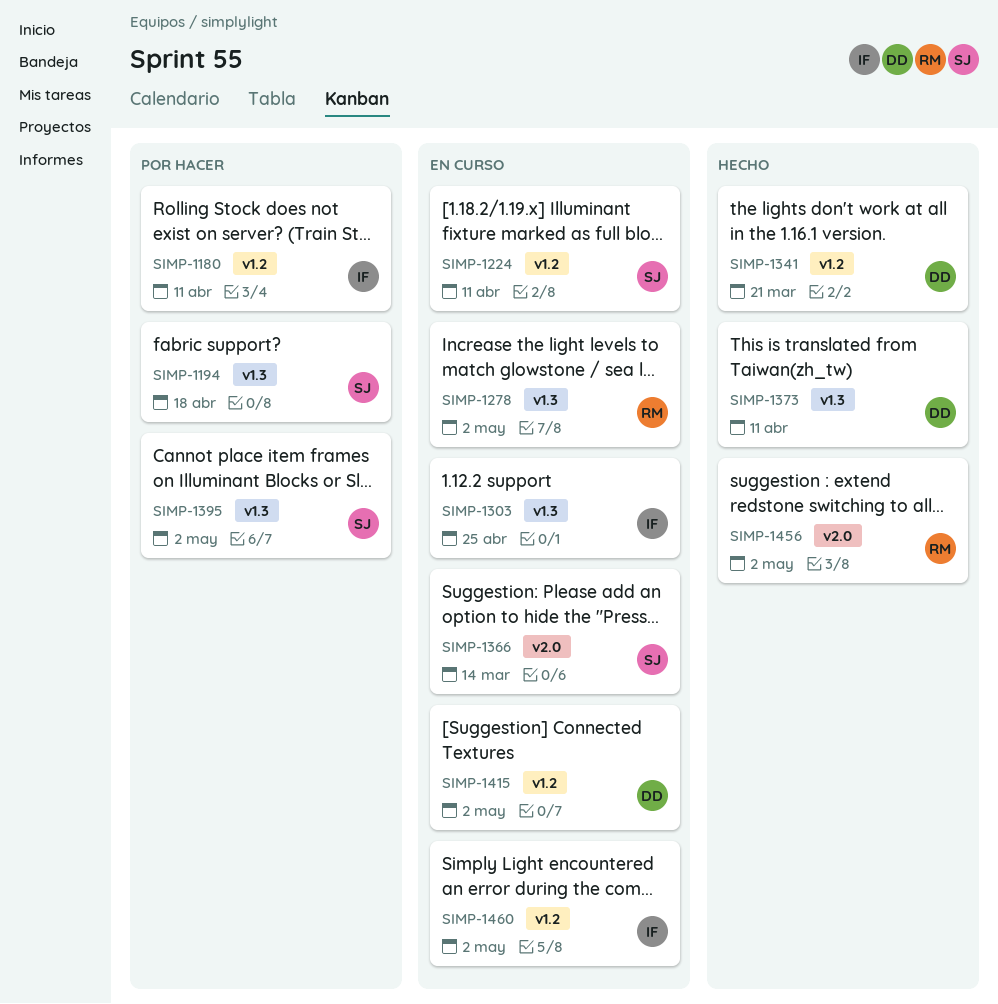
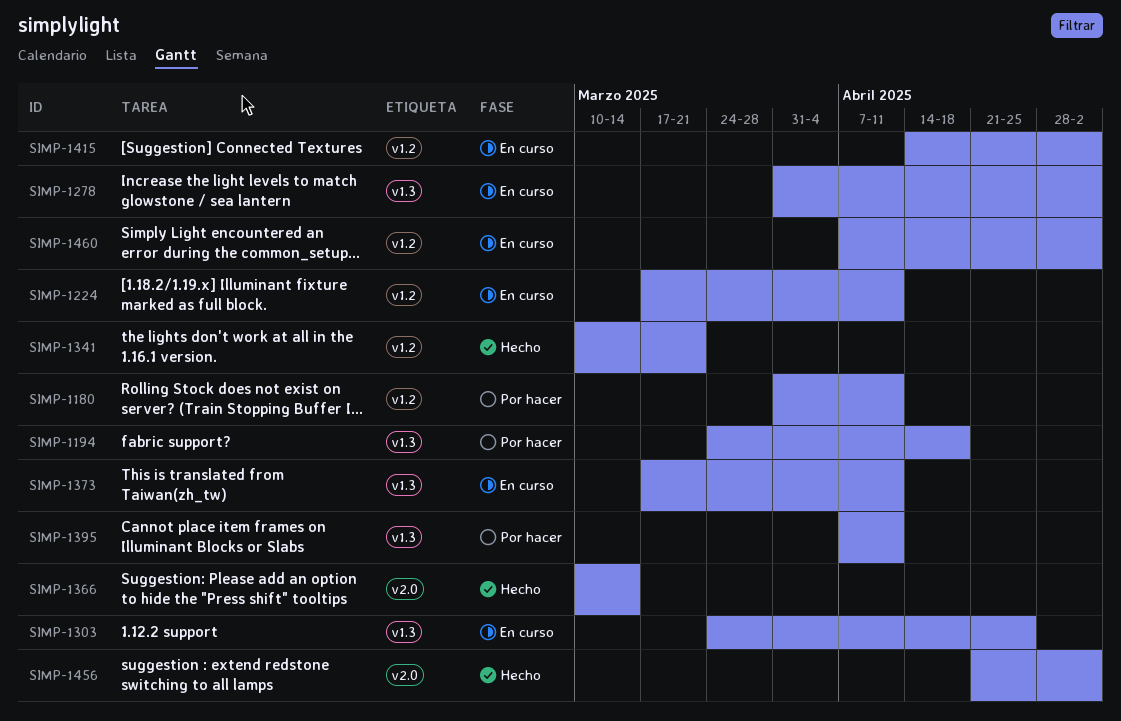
SIMP-1366, status: En curso -> Hecho
SIMP-1373, status: Hecho -> En curso
SIMP-1395, due: May 2 -> Apr 11

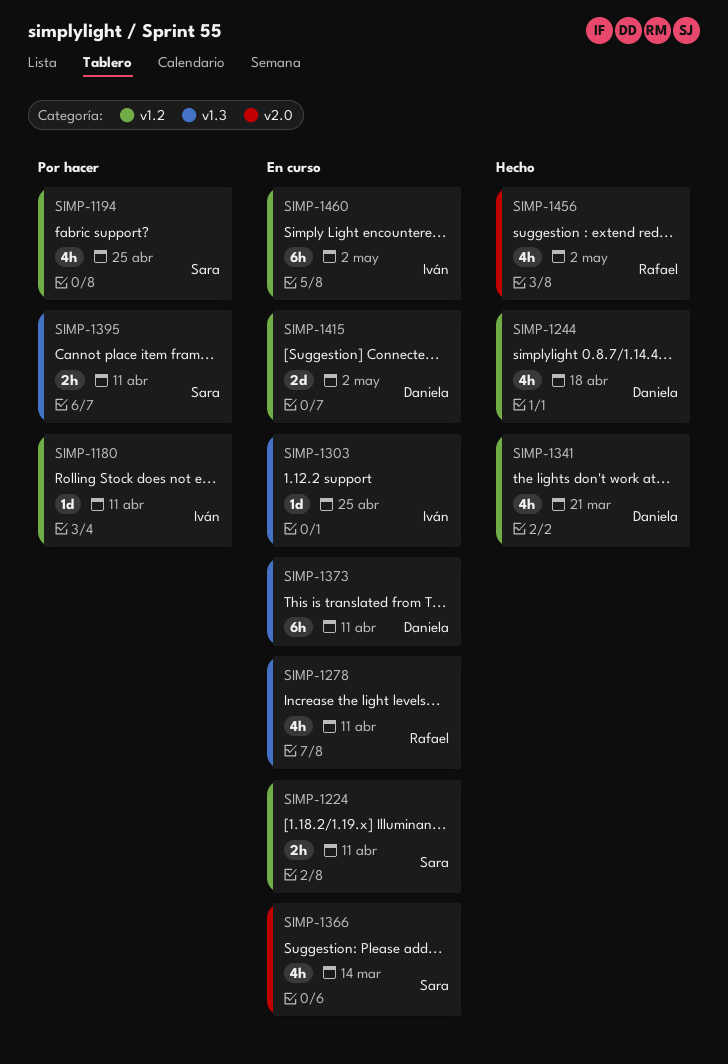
SIMP-1194, label: v1.3 -> v1.2
SIMP-1194, due: Apr 18 -> Apr 25
SIMP-1244: none -> present
SIMP-1278, due: May 2 -> Apr 11
SIMP-1366, status: Hecho -> En curso

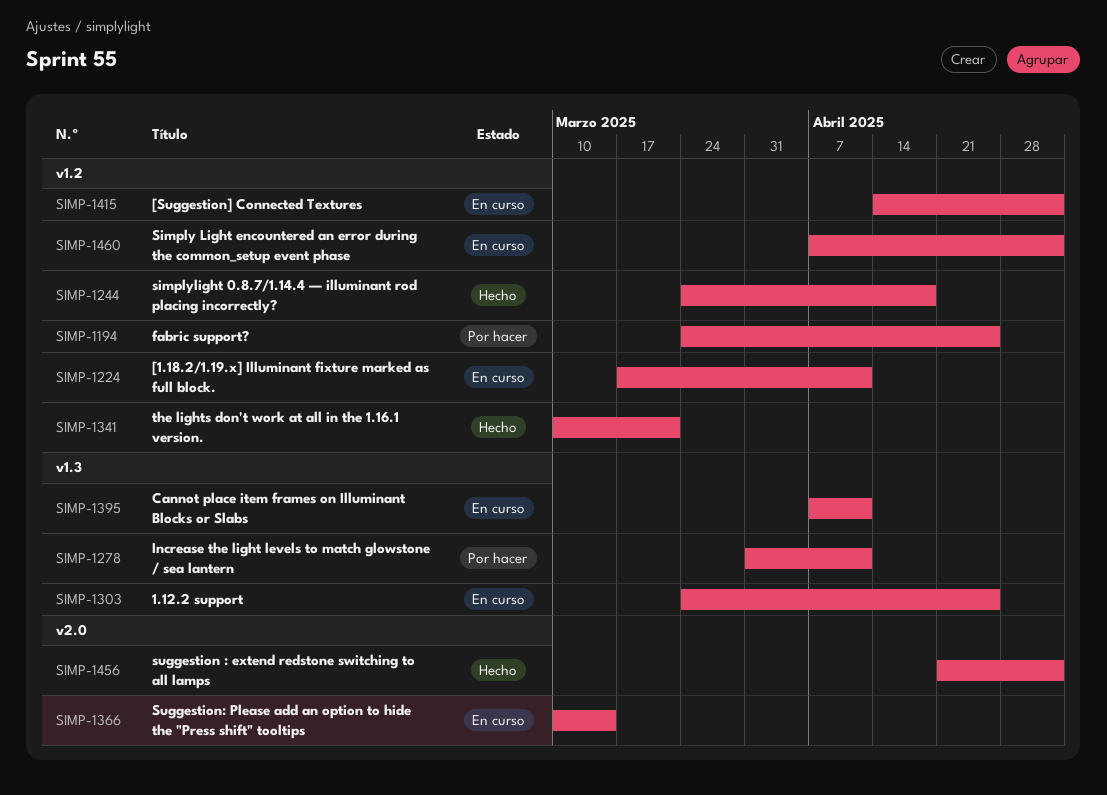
SIMP-1180: present -> none
SIMP-1278, status: En curso -> Por hacer
SIMP-1373: present -> none
SIMP-1395, status: Por hacer -> En curso

